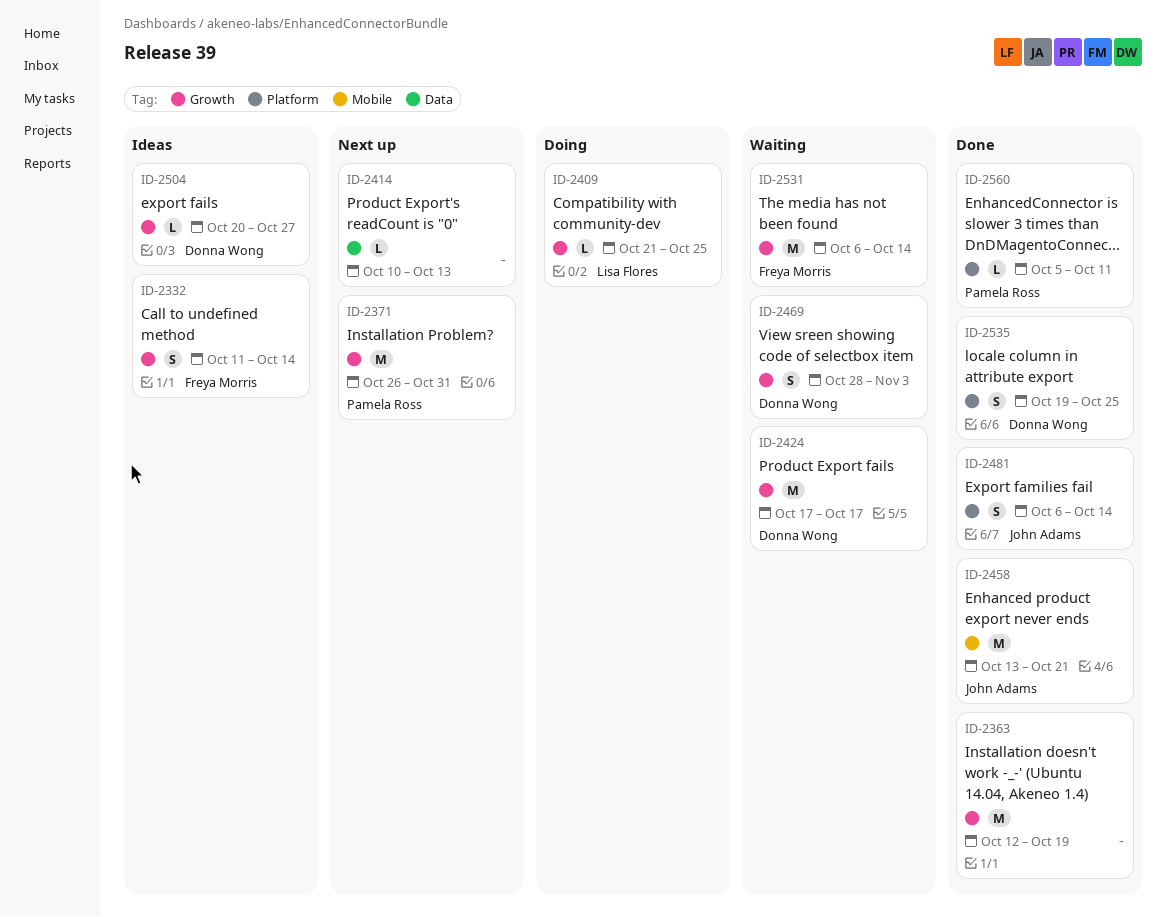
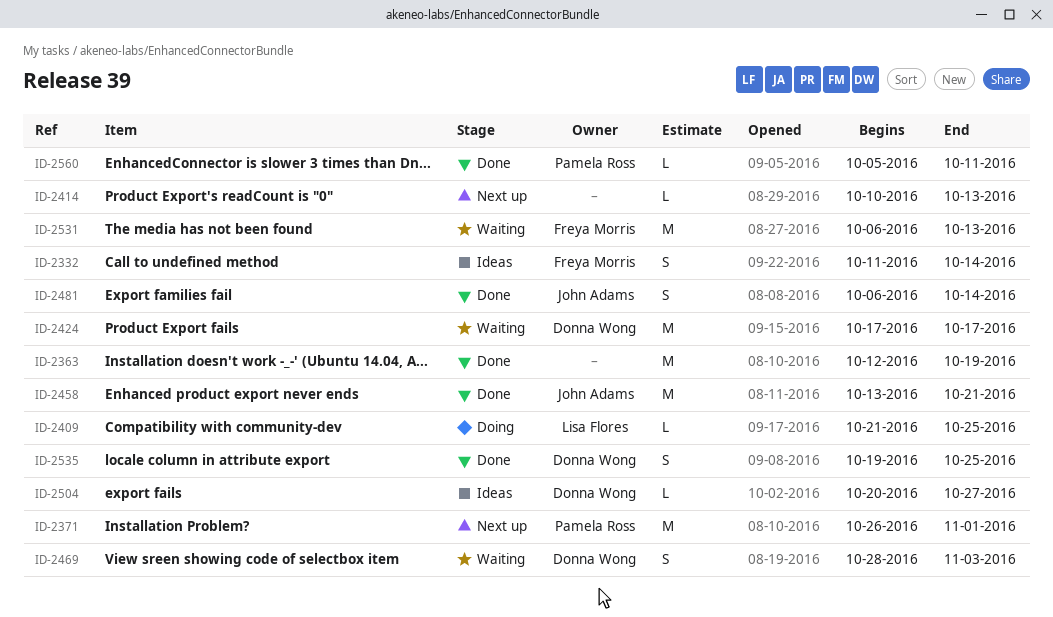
ID-2371, due: Oct 31 -> Nov 1
ID-2531, due: Oct 14 -> Oct 13

